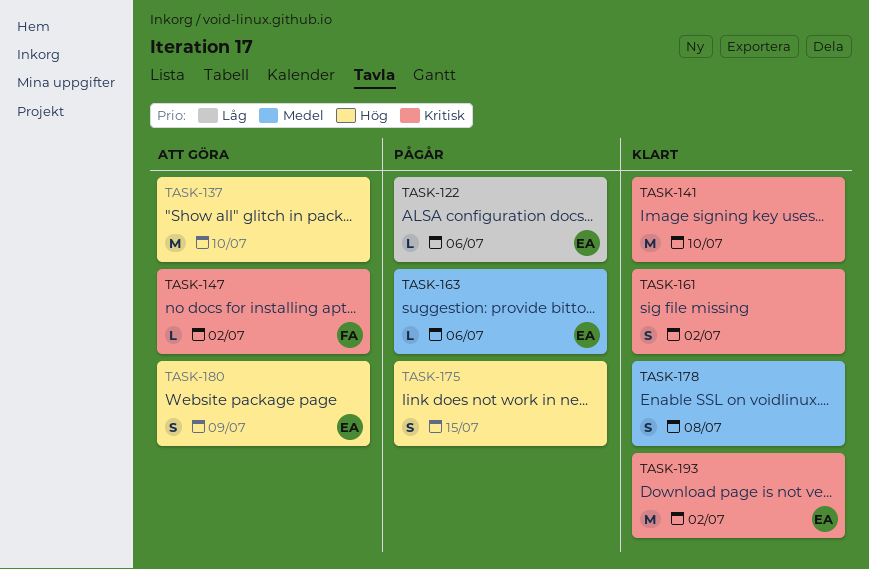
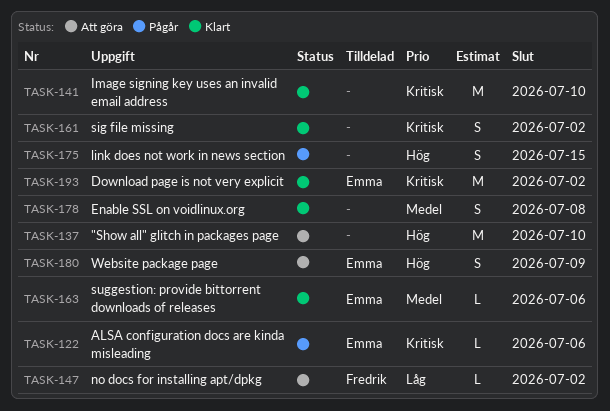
TASK-122, priority: Låg -> Kritisk
TASK-147, priority: Kritisk -> Låg
TASK-163, status: Pågår -> Klart

